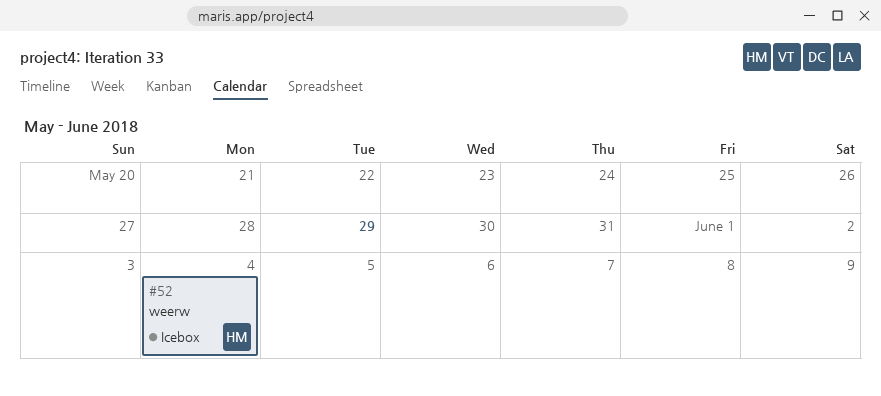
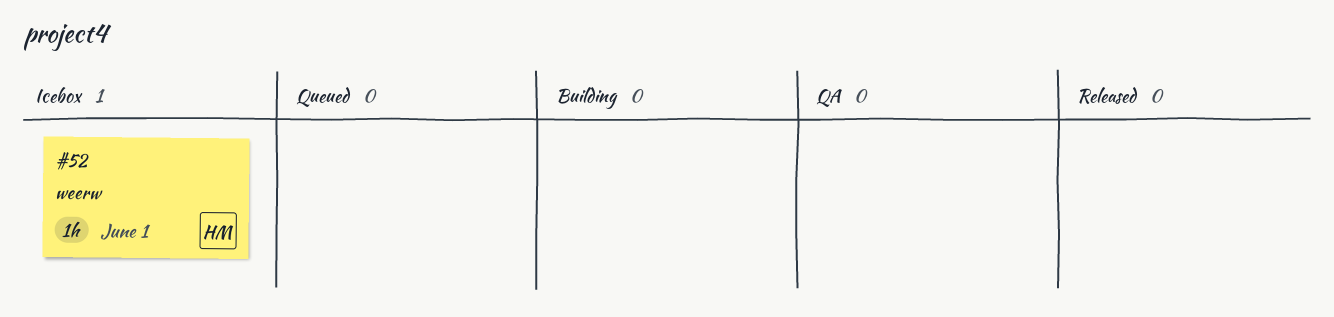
#52, due: Jun 4 -> Jun 1

